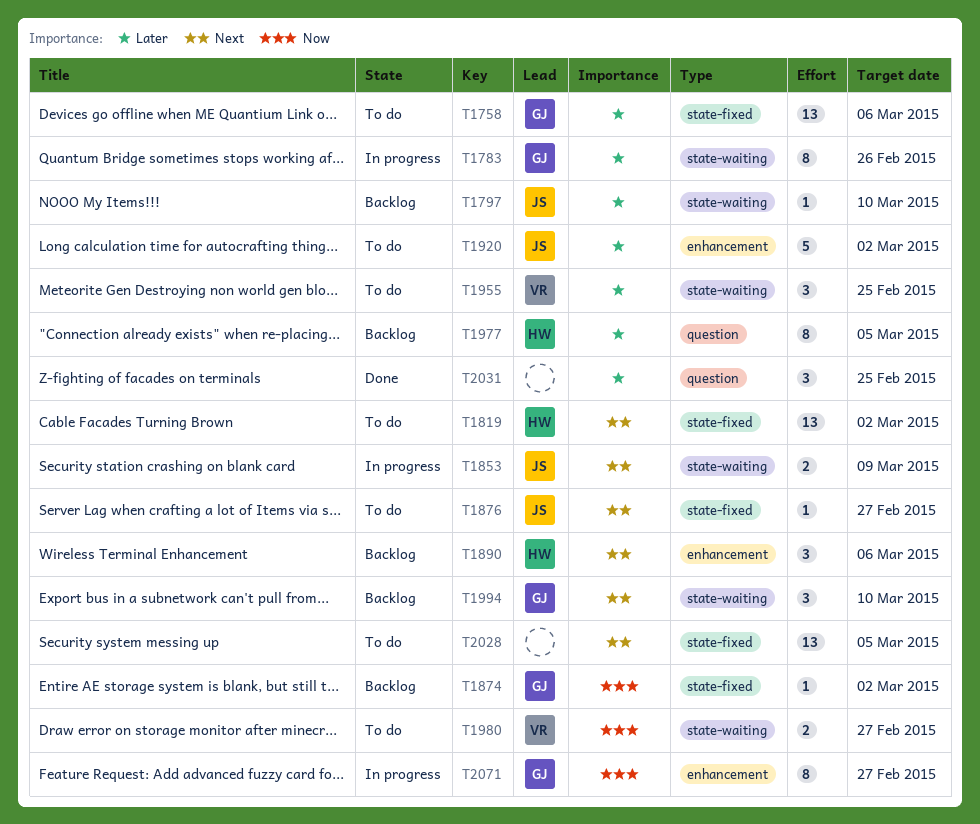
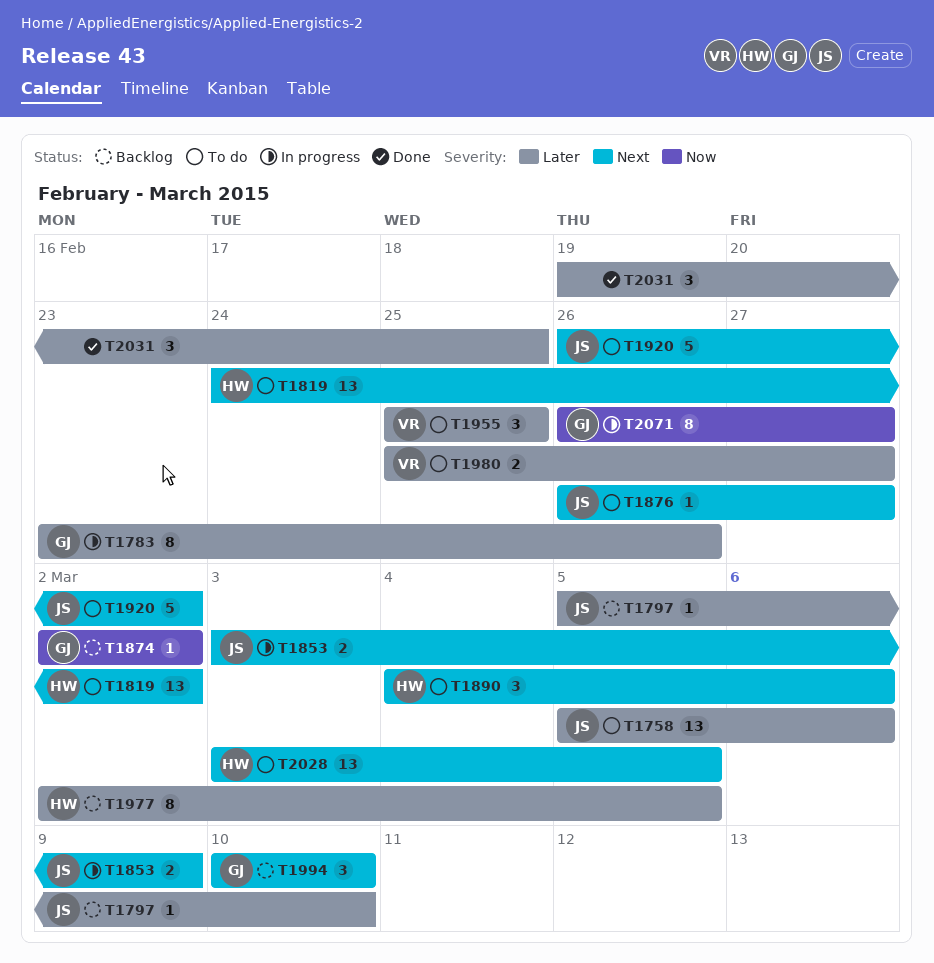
T1758, owner: GJ -> JS
T1890, status: Backlog -> To do
T1920, priority: Later -> Next
T1980, priority: Now -> Later
T2028, owner: none -> HW

